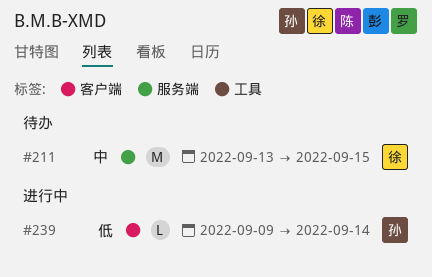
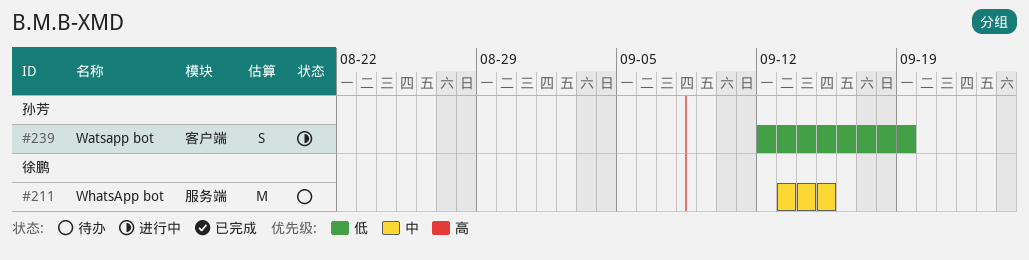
#239, estimate: L -> S
#239, start: Sep 9 -> Sep 12
#239, due: Sep 14 -> Sep 19

